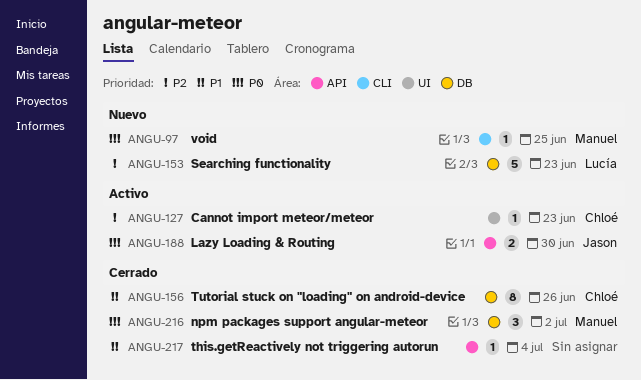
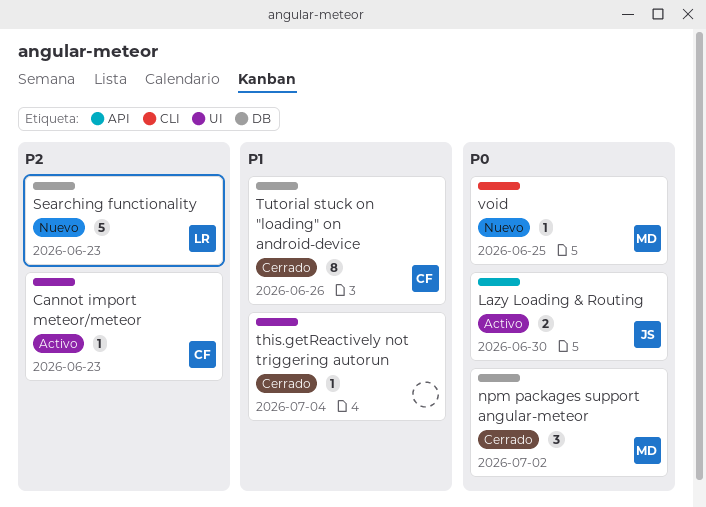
this.getReactively not triggering autorun, label: API -> UI

